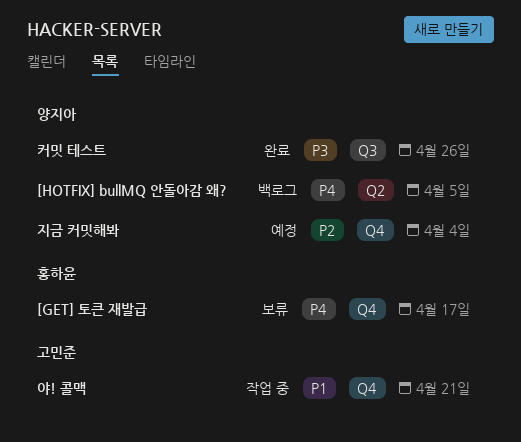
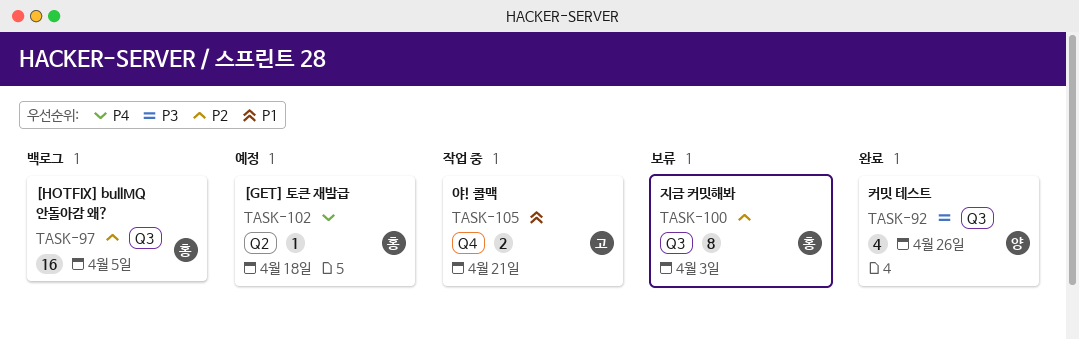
[GET] 토큰 재발급, status: 보류 -> 예정
[GET] 토큰 재발급, label: Q4 -> Q2
[GET] 토큰 재발급, due: Apr 17 -> Apr 18
[HOTFIX] bullMQ 안돌아감 왜?, owner: 양지아 -> 홍하윤
[HOTFIX] bullMQ 안돌아감 왜?, priority: P4 -> P2
[HOTFIX] bullMQ 안돌아감 왜?, label: Q2 -> Q3
지금 커밋해봐, status: 예정 -> 보류
지금 커밋해봐, owner: 양지아 -> 홍하윤
지금 커밋해봐, label: Q4 -> Q3
지금 커밋해봐, due: Apr 4 -> Apr 3

